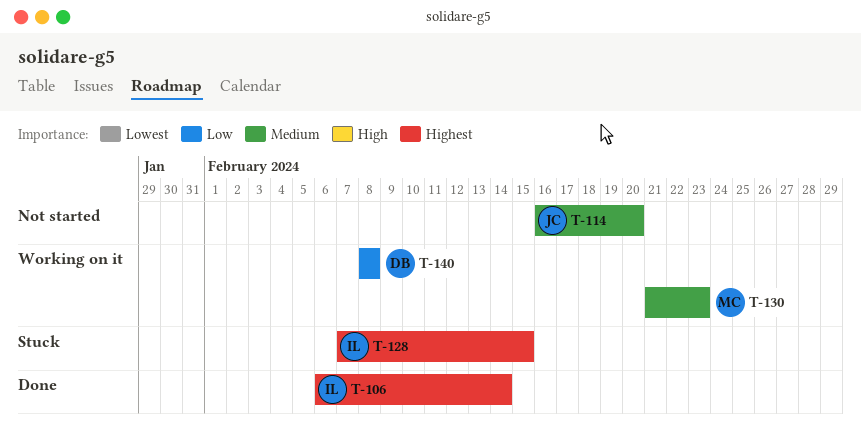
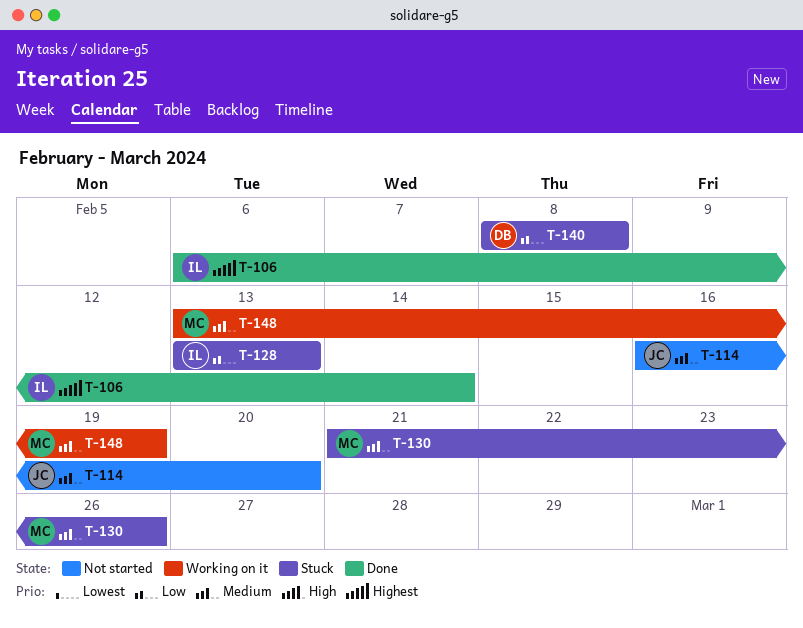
T-128, priority: Highest -> Low
T-128, start: Feb 7 -> Feb 13
T-128, due: Feb 15 -> Feb 13
T-130, status: Working on it -> Stuck
T-130, due: Feb 23 -> Feb 26
T-140, status: Working on it -> Stuck
T-148: none -> present

